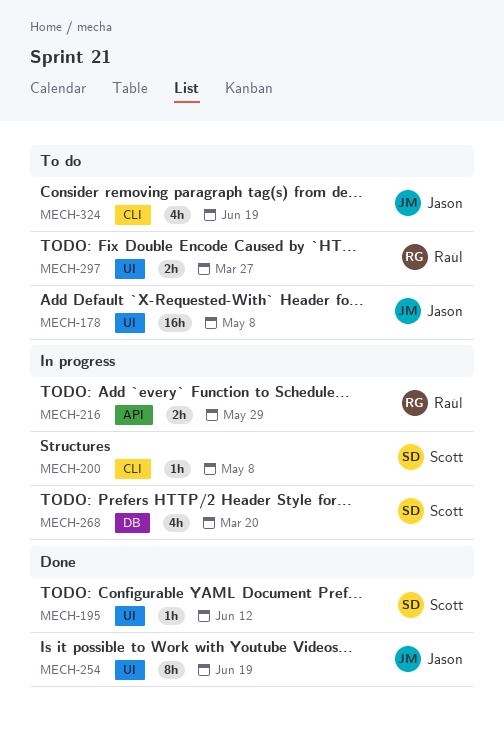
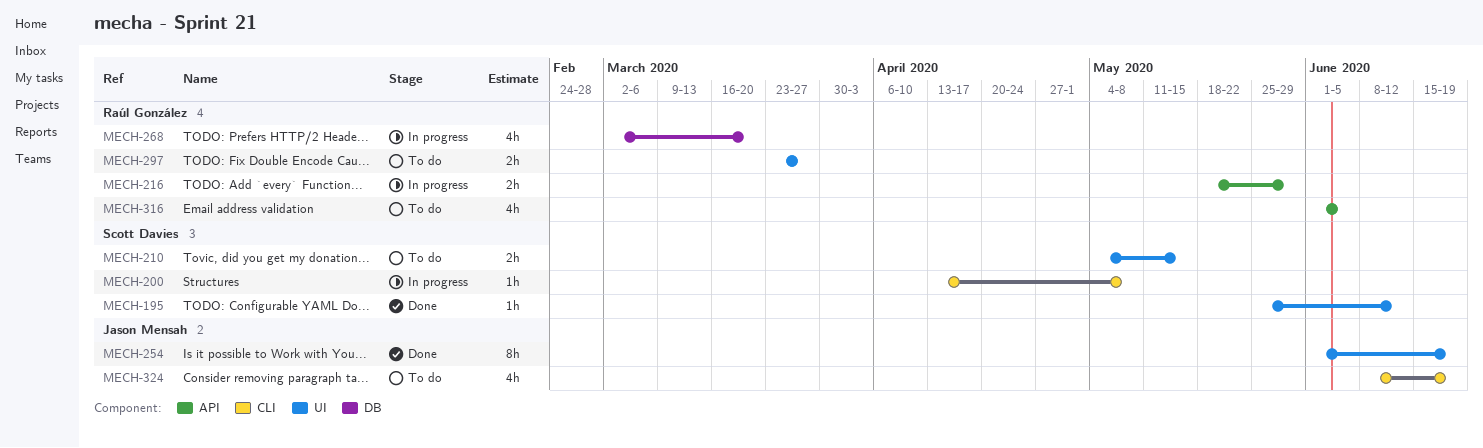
MECH-178: present -> none
MECH-210: none -> present
MECH-268, owner: Scott Davies -> Raúl González
MECH-316: none -> present

